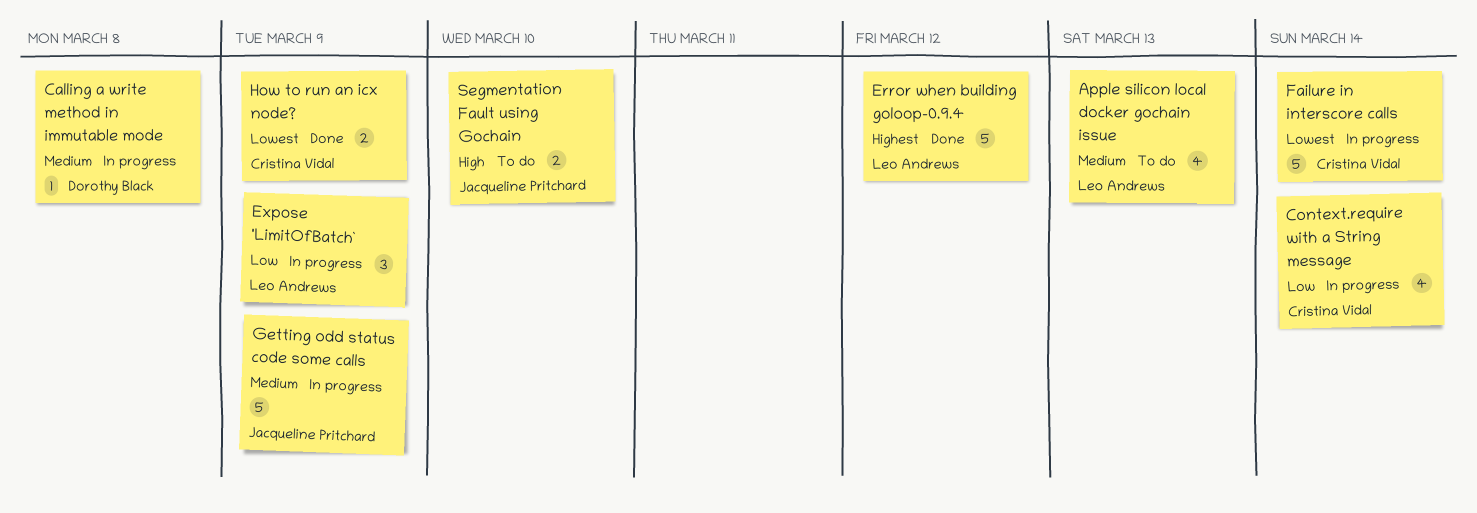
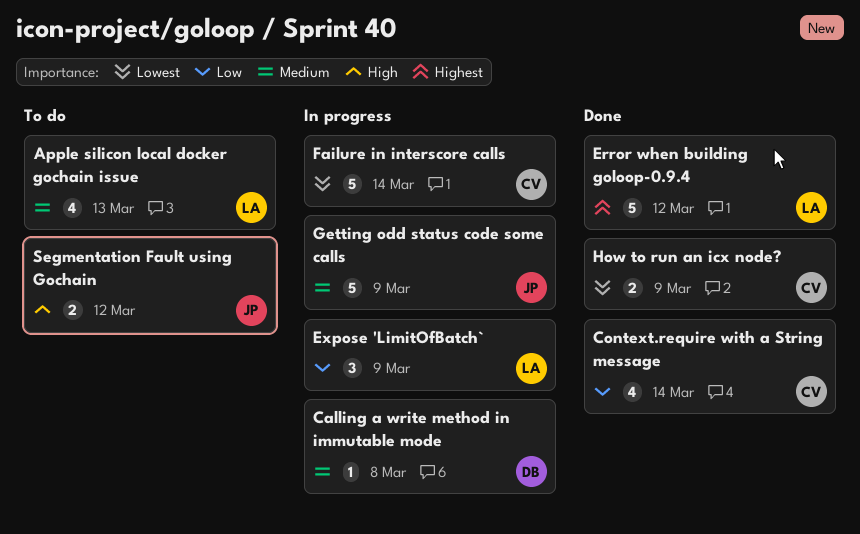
Context.require with a String message, status: In progress -> Done
Segmentation Fault using Gochain, due: Mar 10 -> Mar 12

